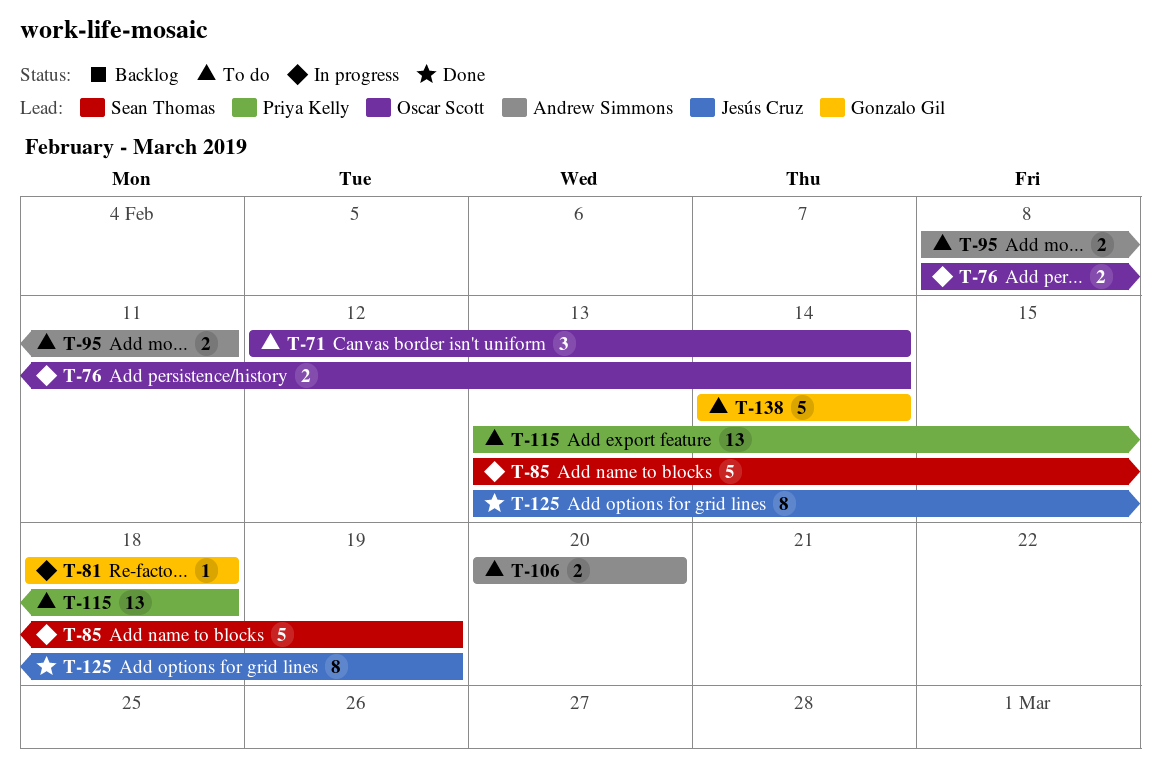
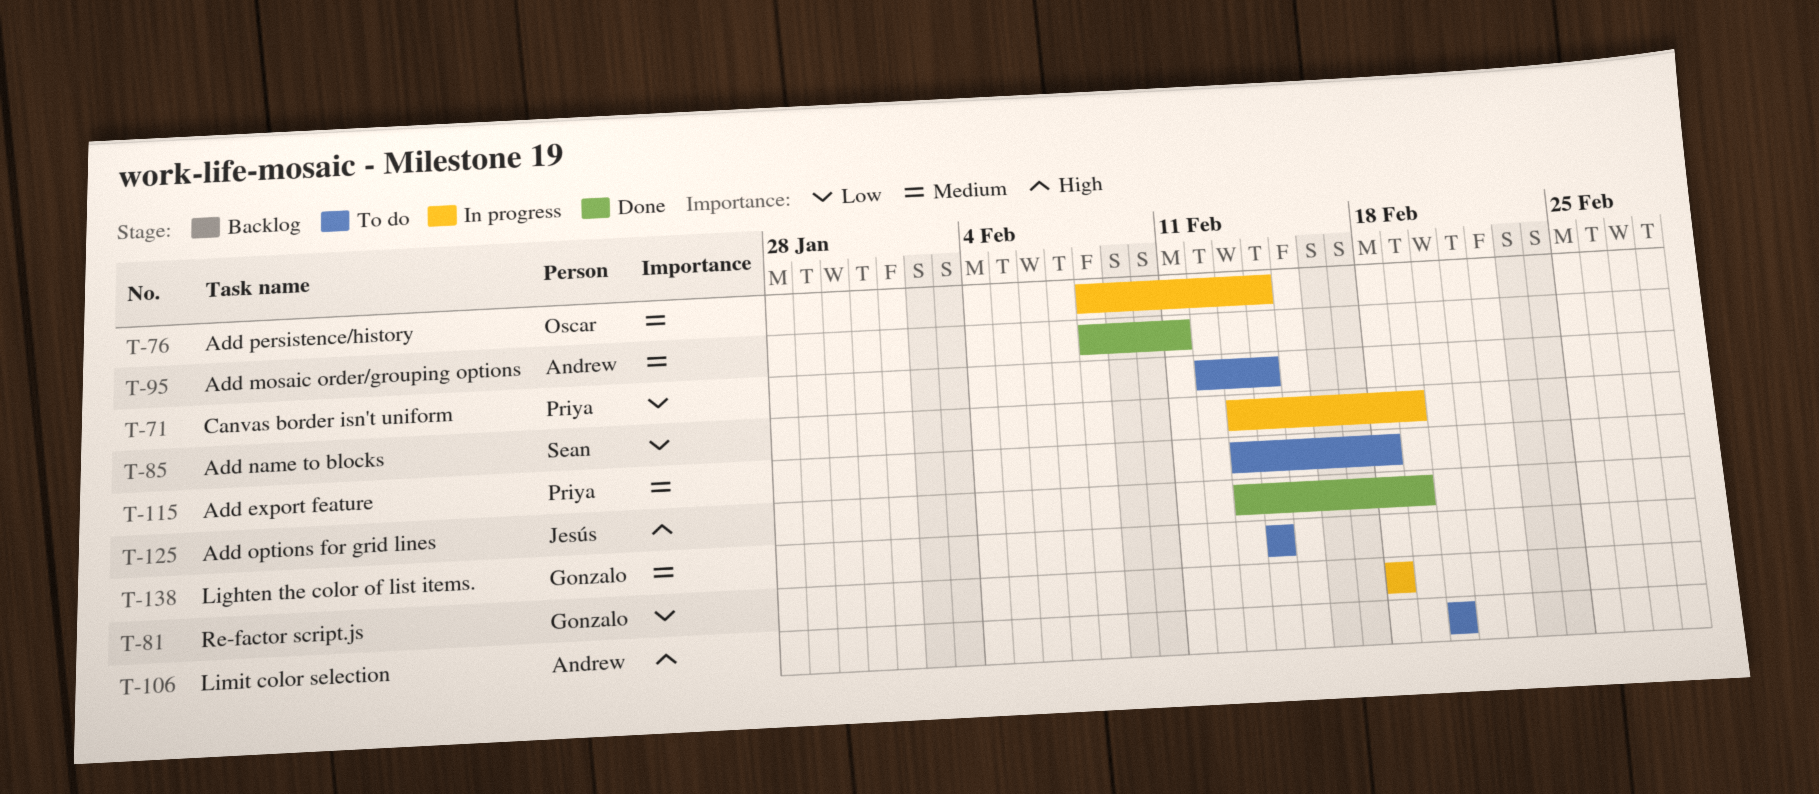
T-71, owner: Oscar Scott -> Priya Kelly
T-95, status: To do -> Done

